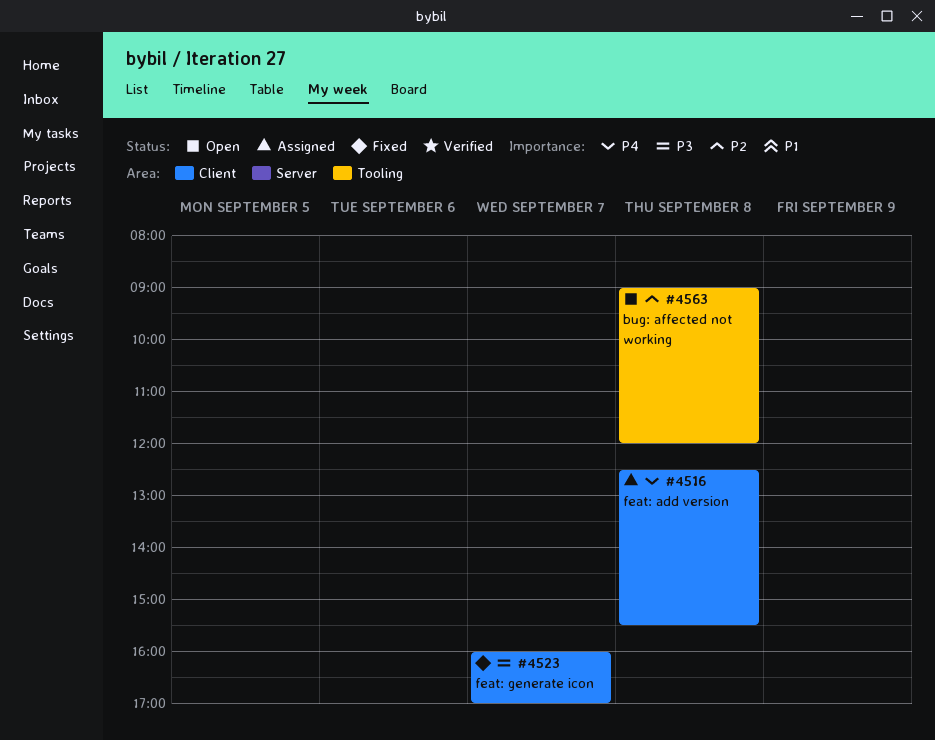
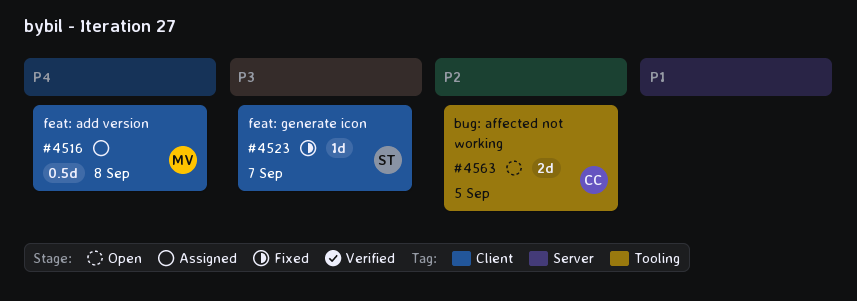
#4563, day: Sep 8 -> Sep 5

